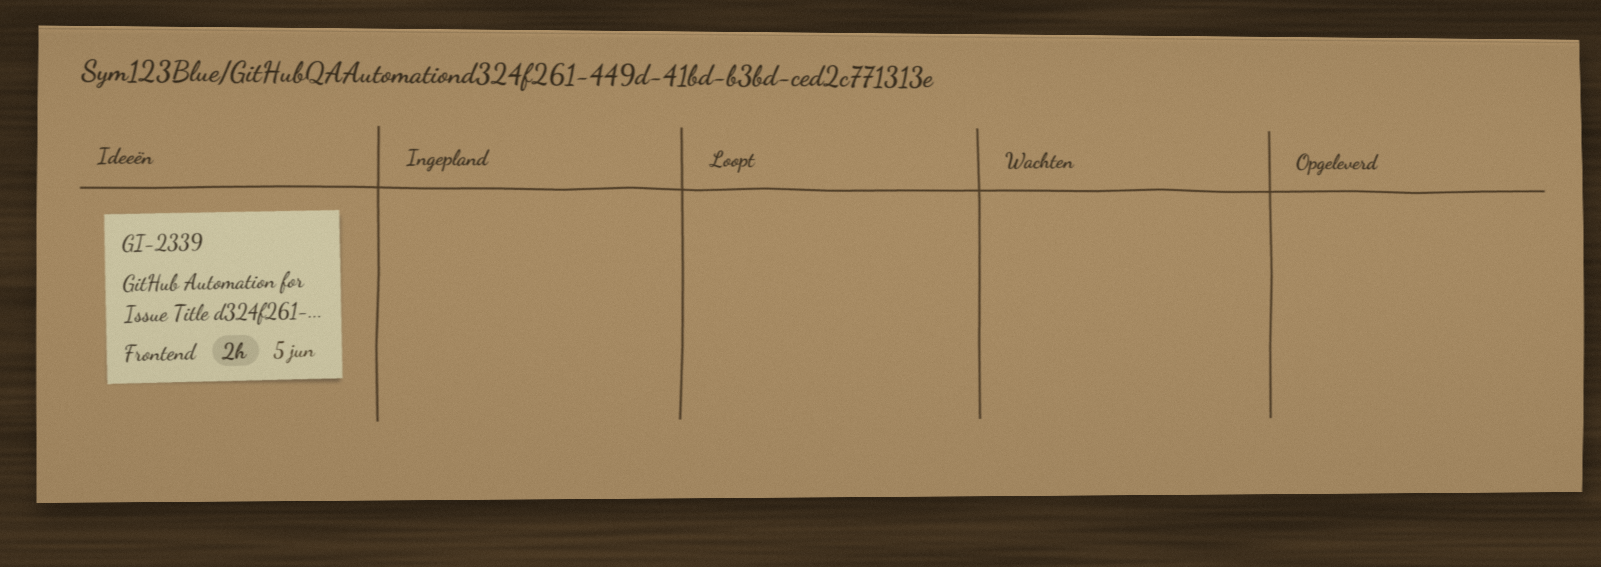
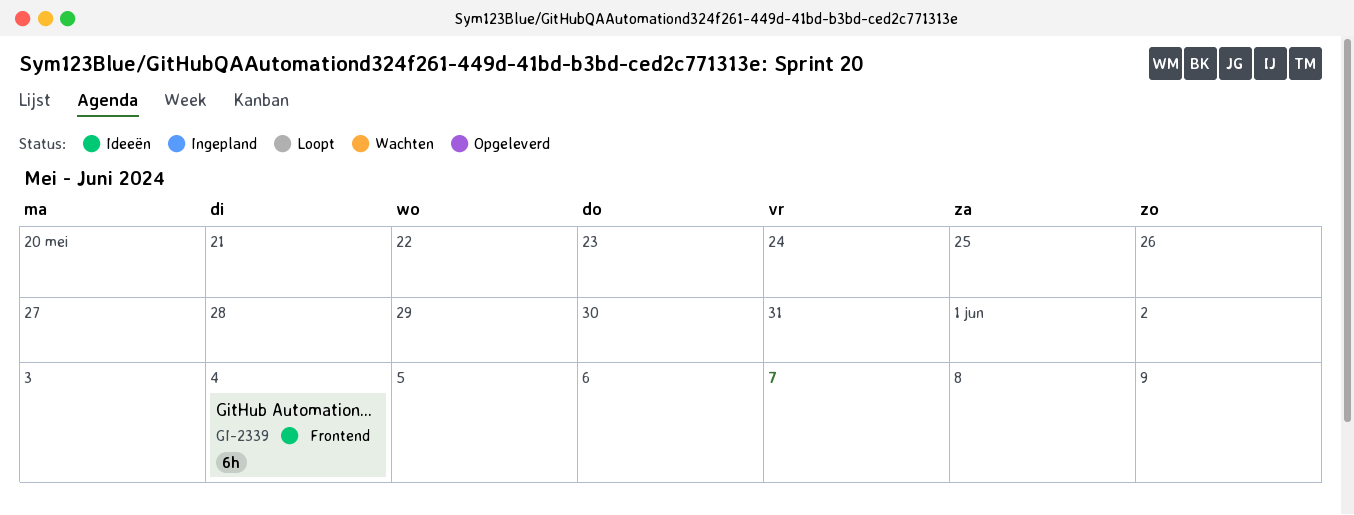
GI-2339, estimate: 2h -> 6h
GI-2339, due: Jun 5 -> Jun 4

